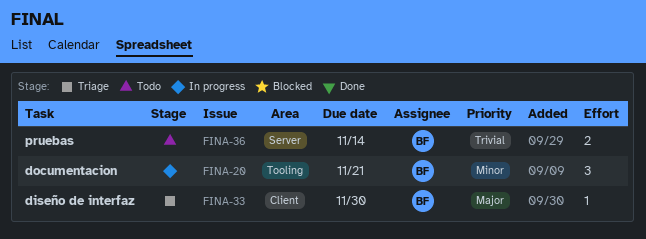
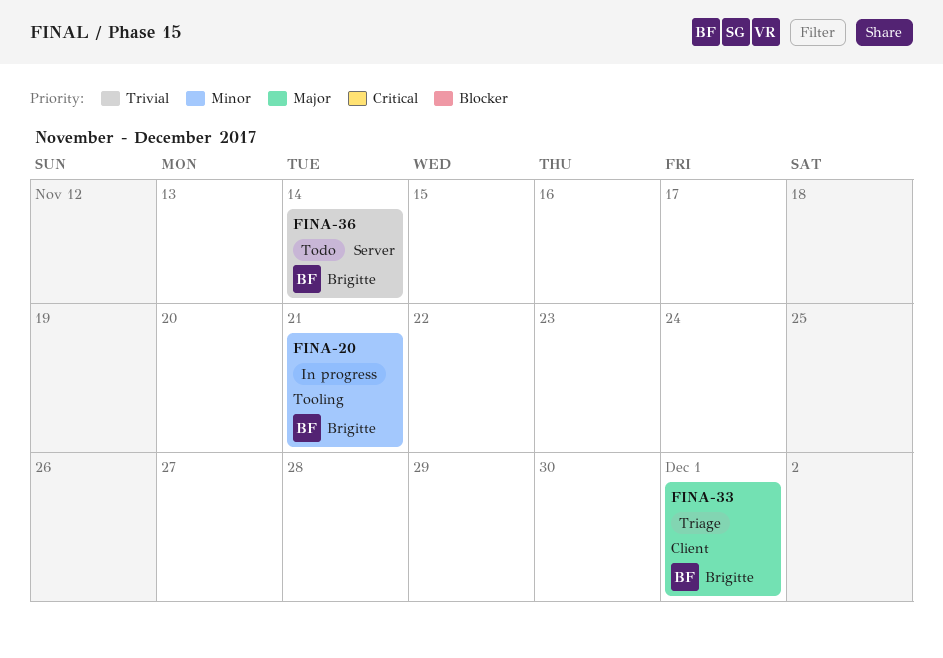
FINA-33, due: Nov 30 -> Dec 1

